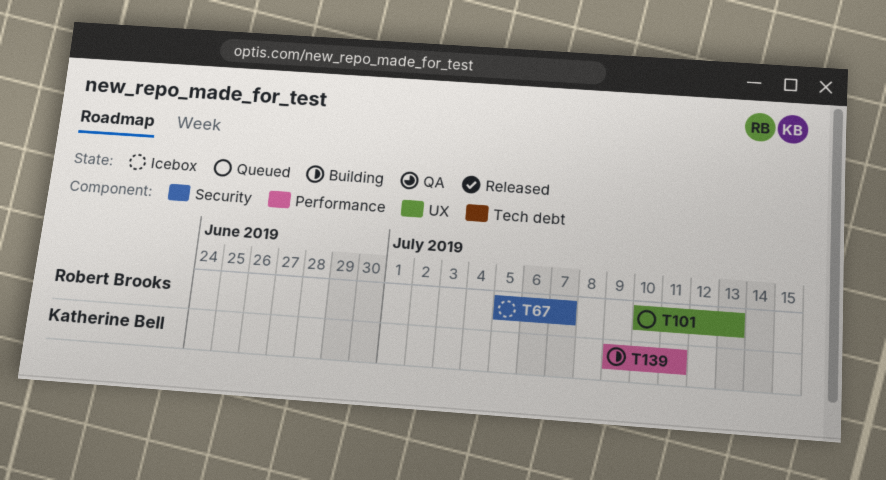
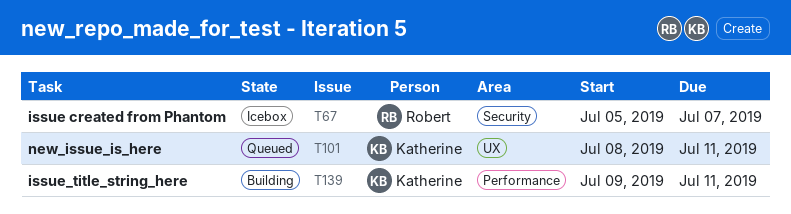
T101, owner: Robert Brooks -> Katherine Bell
T101, start: Jul 10 -> Jul 8
T101, due: Jul 13 -> Jul 11

